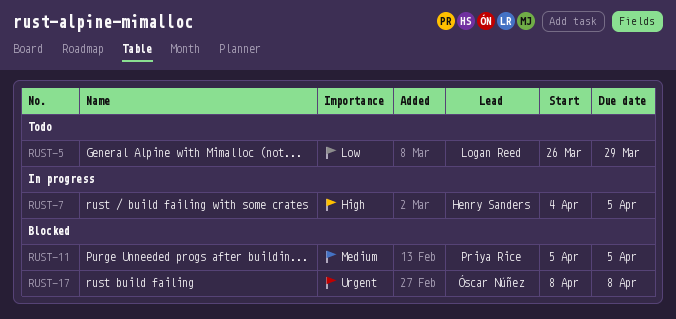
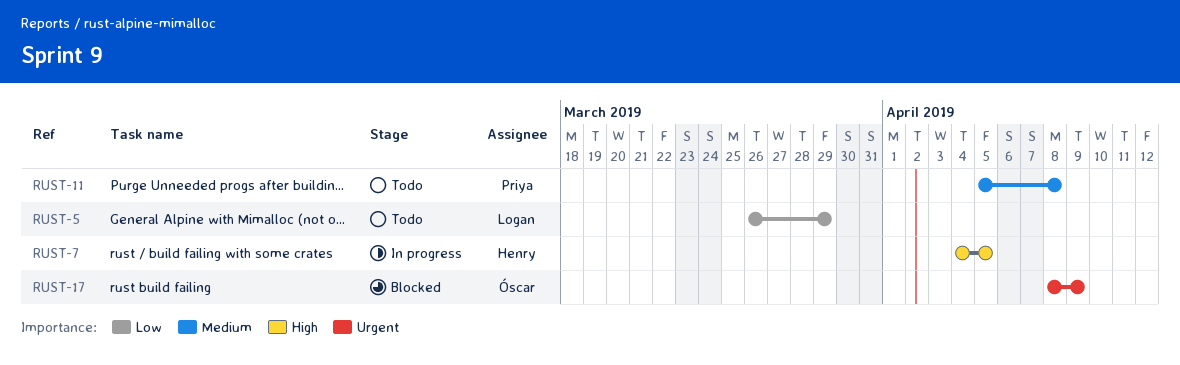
RUST-11, status: Blocked -> Todo
RUST-11, due: Apr 5 -> Apr 8
RUST-17, due: Apr 8 -> Apr 9

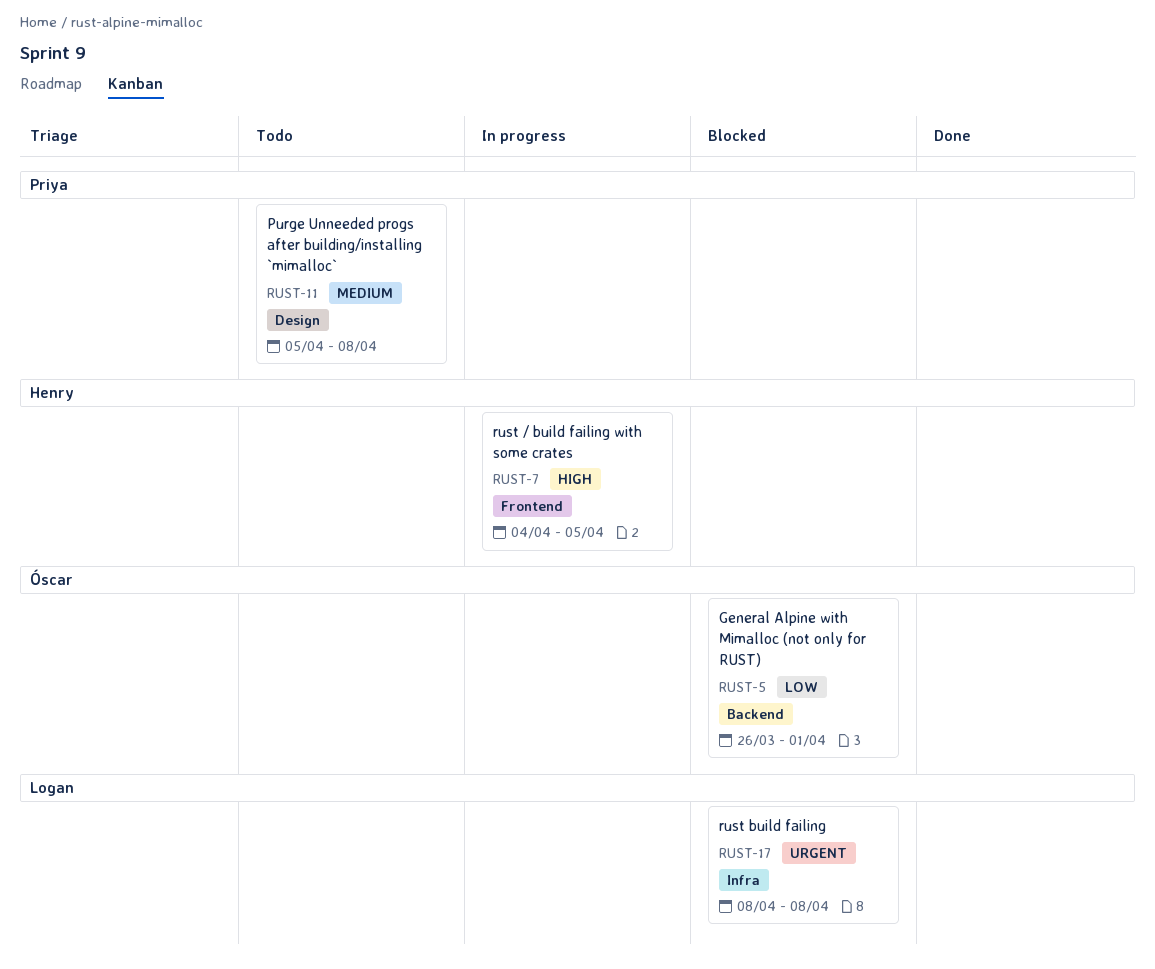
RUST-5, status: Todo -> Blocked
RUST-5, owner: Logan -> Óscar
RUST-5, due: Mar 29 -> Apr 1
RUST-17, owner: Óscar -> Logan
RUST-17, due: Apr 9 -> Apr 8

